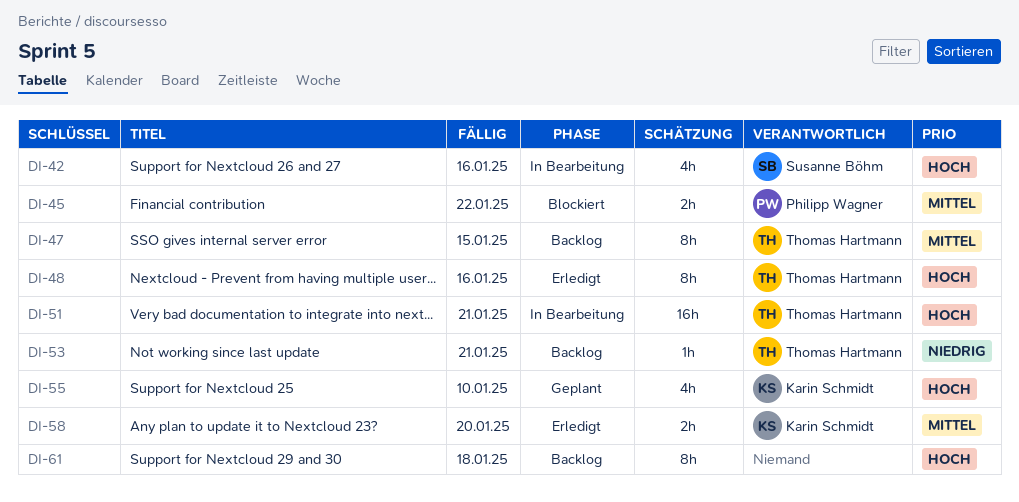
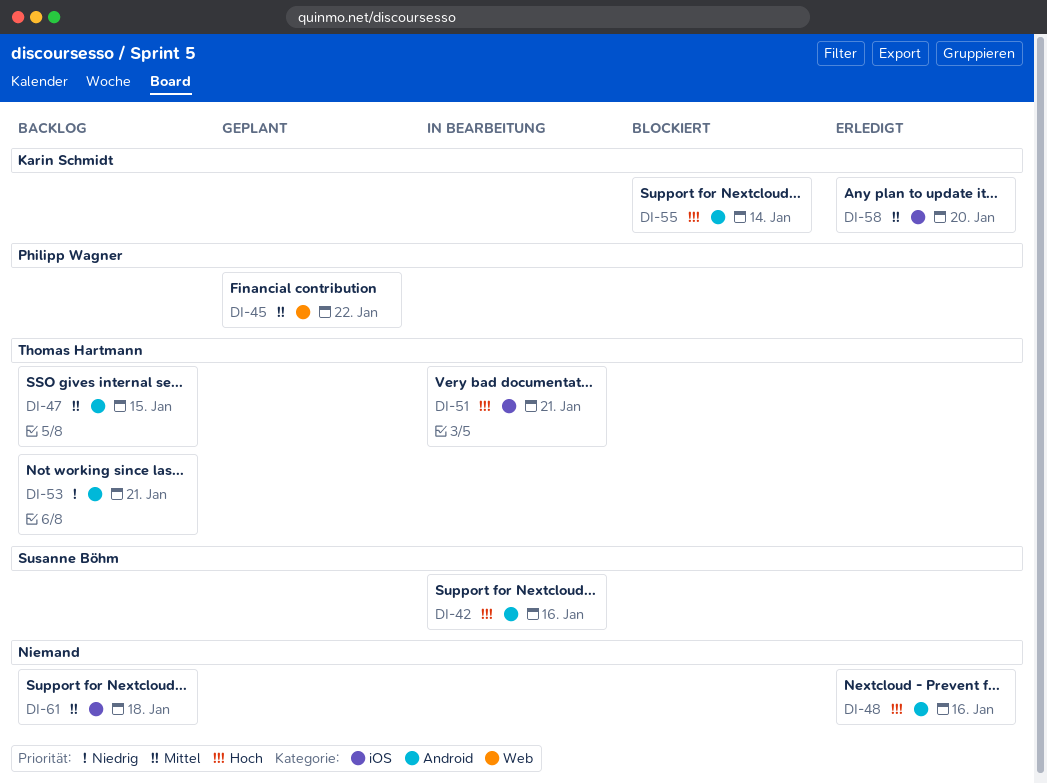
DI-45, status: Blockiert -> Geplant
DI-48, owner: Thomas Hartmann -> none
DI-55, status: Geplant -> Blockiert
DI-55, due: Jan 10 -> Jan 14
DI-61, priority: Hoch -> Mittel

